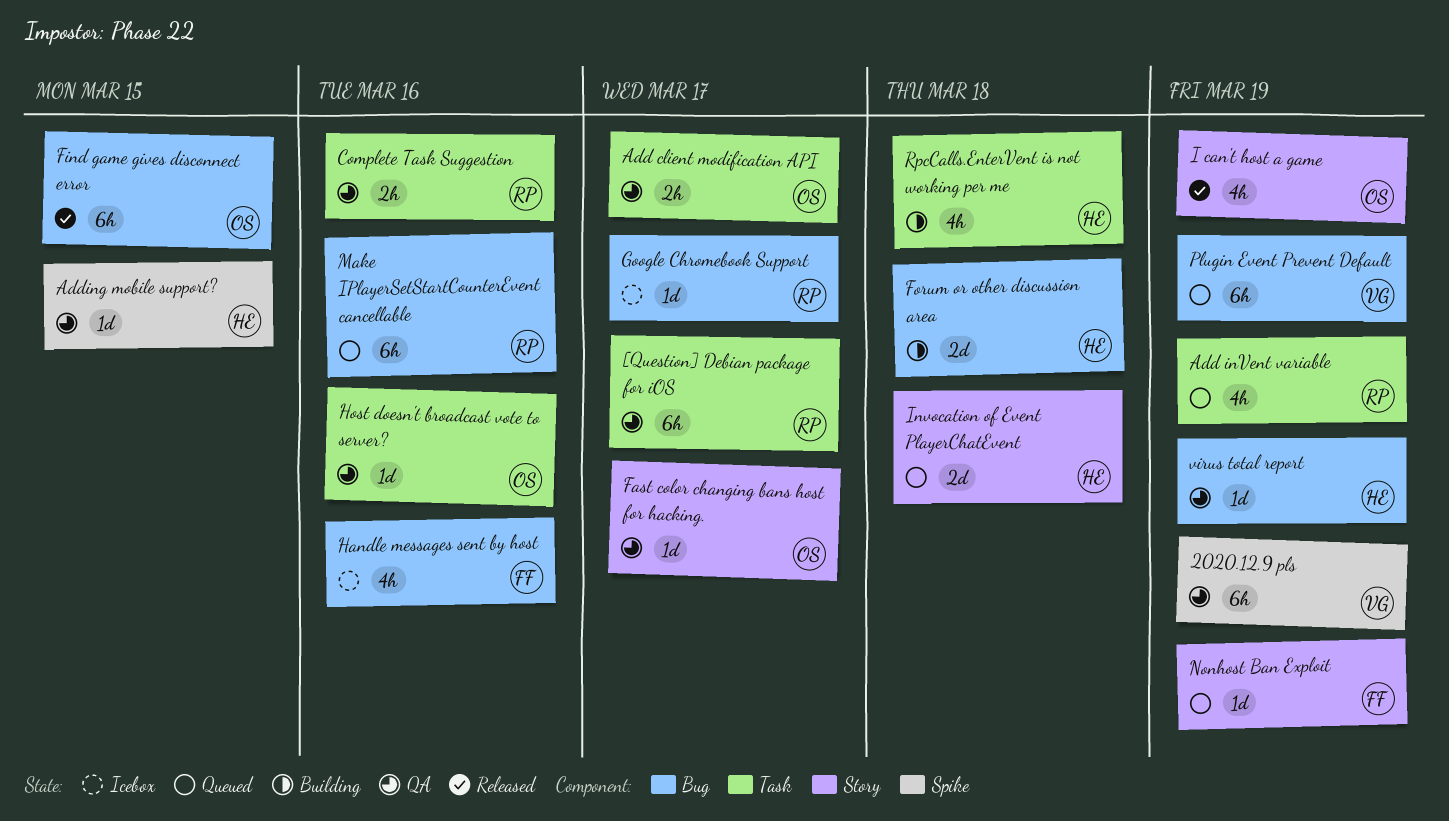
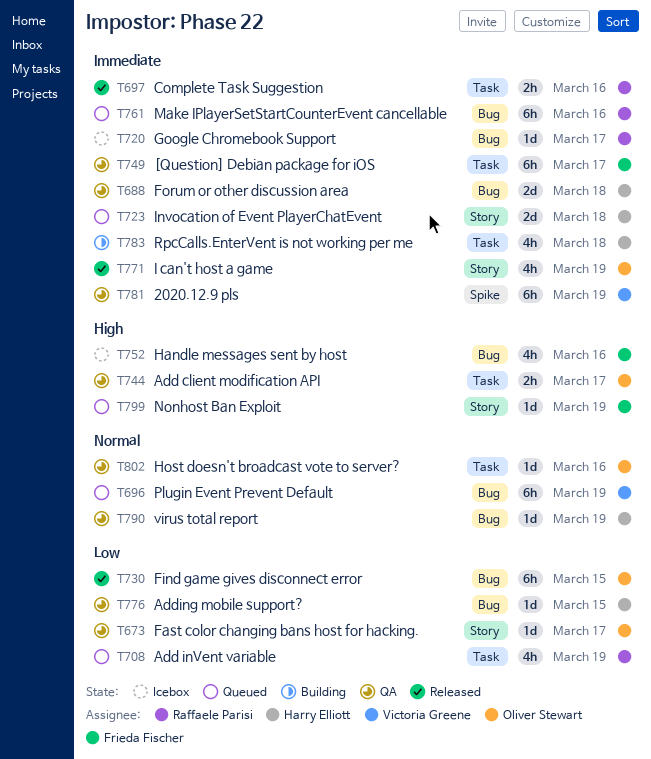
[Question] Debian package for iOS, owner: Raffaele Parisi -> Frieda Fischer
Adding mobile support?, label: Spike -> Bug
Complete Task Suggestion, status: QA -> Released
Forum or other discussion area, status: Building -> QA

